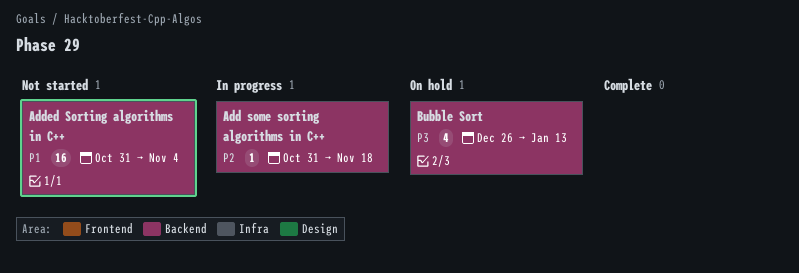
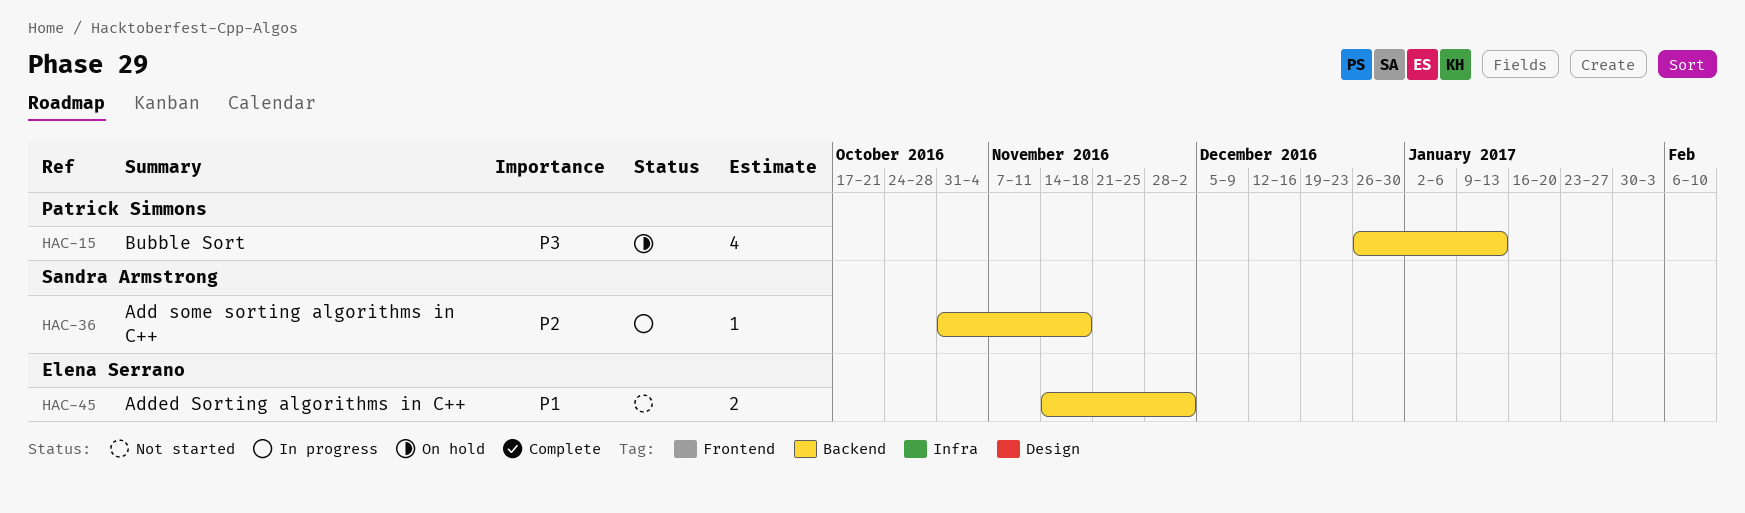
Added Sorting algorithms in C++, estimate: 16 -> 2
Added Sorting algorithms in C++, start: Oct 31 -> Nov 14
Added Sorting algorithms in C++, due: Nov 4 -> Dec 2

